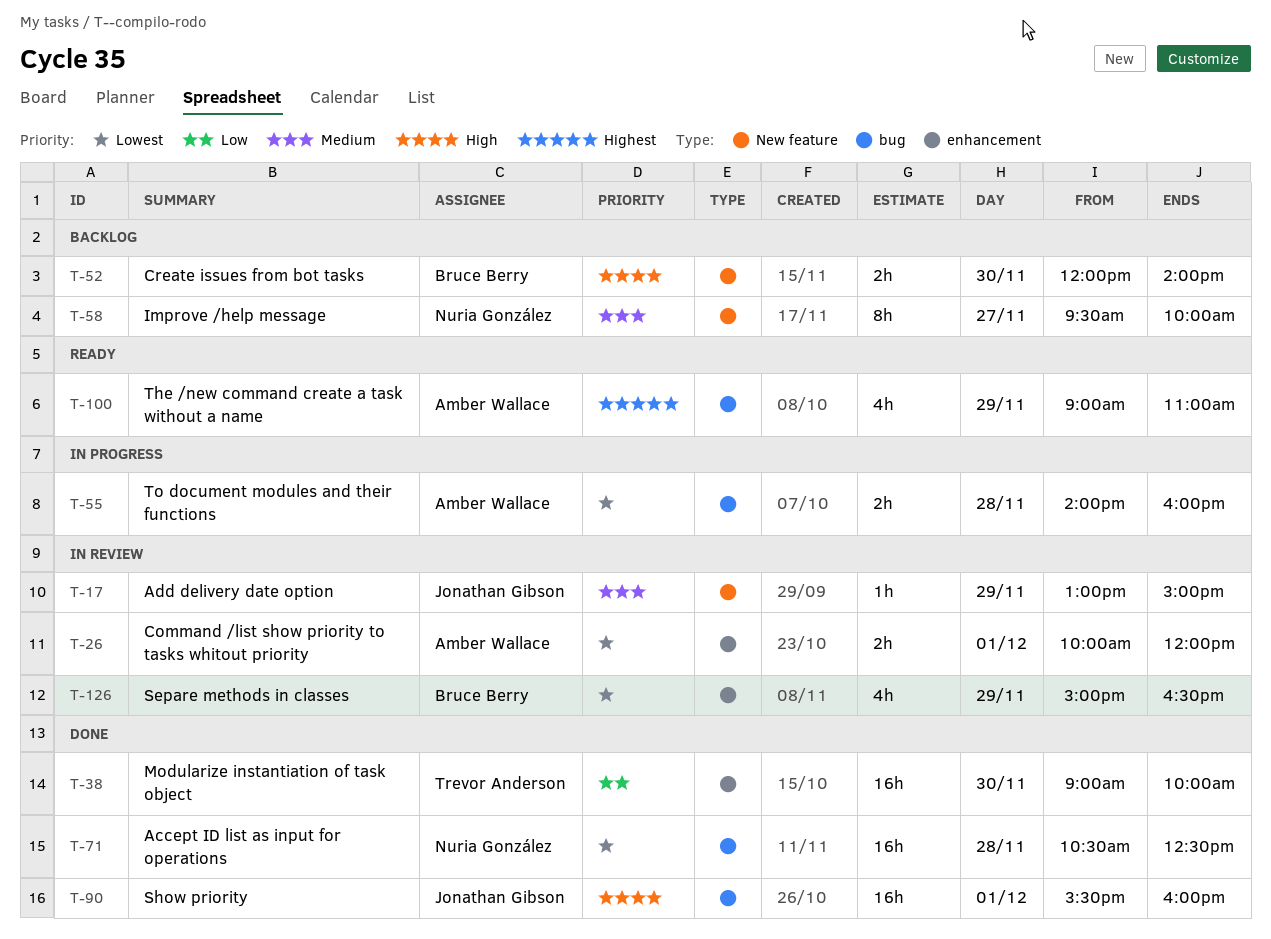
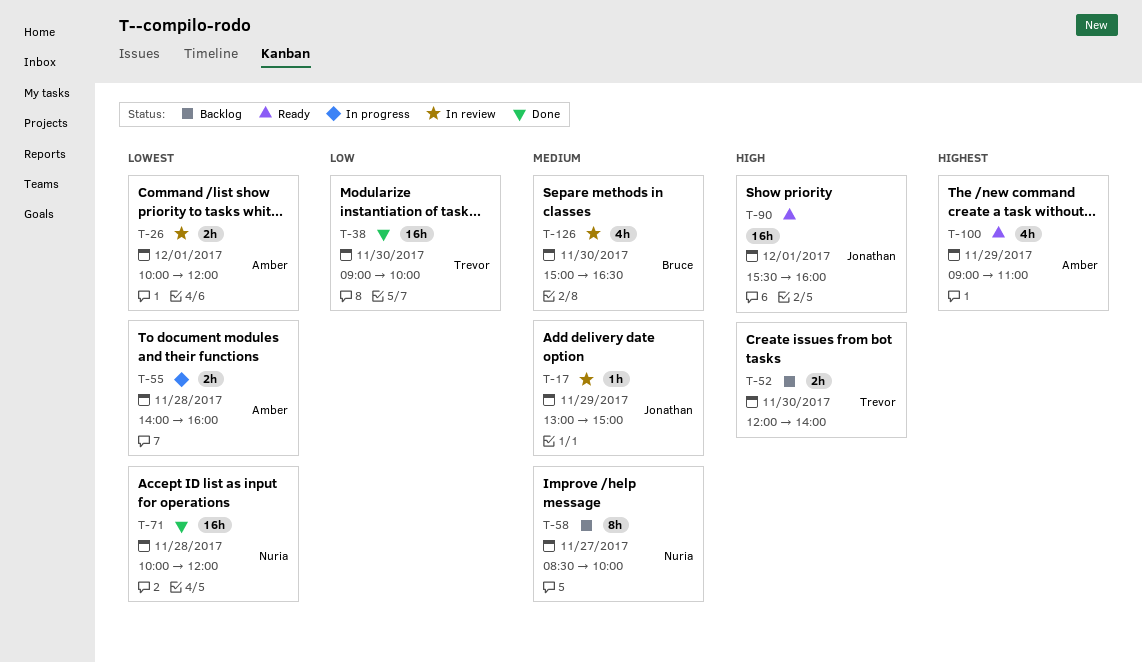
T-52, owner: Bruce Berry -> Trevor Anderson
T-58, begins: 09:30 -> 08:30
T-71, begins: 10:30 -> 10:00
T-71, ends: 12:30 -> 12:00
T-90, status: Done -> Ready
T-126, priority: Lowest -> Medium
T-126, day: Nov 29 -> Nov 30

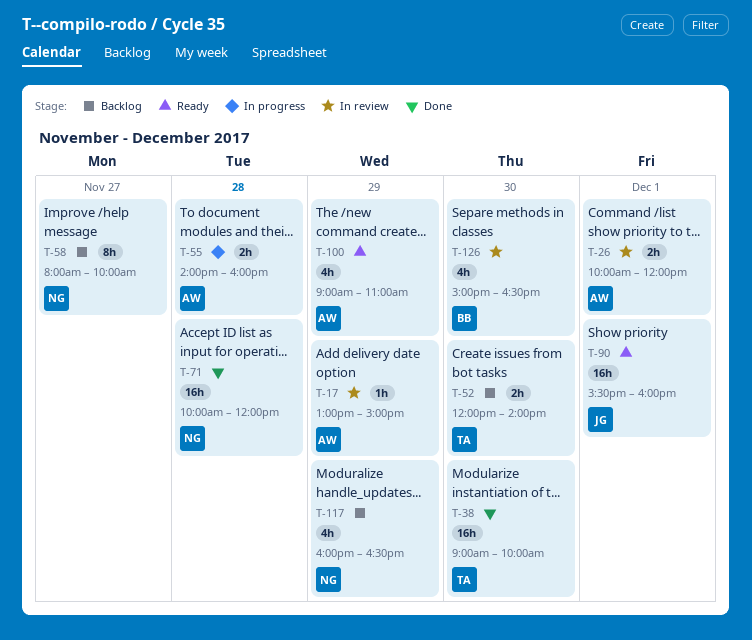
T-17, owner: Jonathan -> Amber
T-58, begins: 08:30 -> 08:00
T-117: none -> present

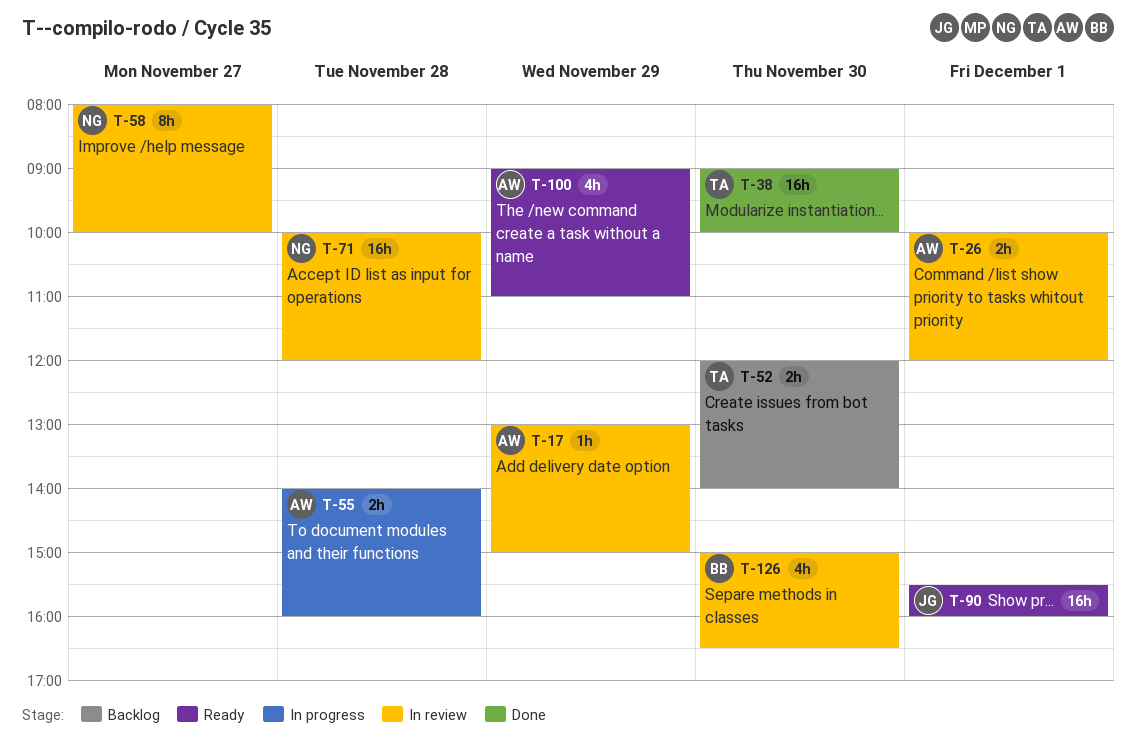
T-58, status: Backlog -> In review
T-71, status: Done -> In review
T-117: present -> none

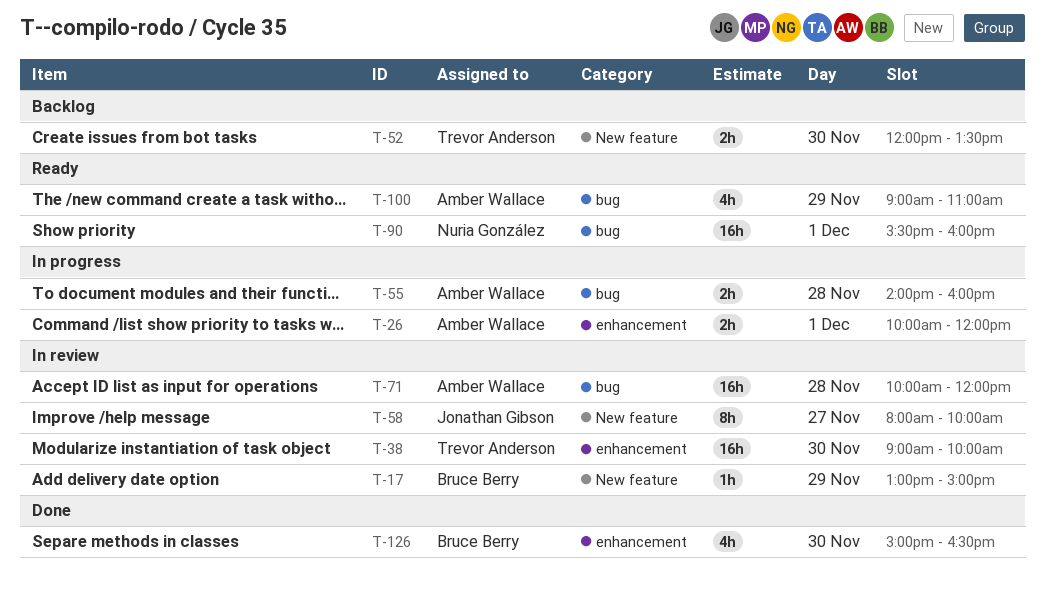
T-17, owner: Amber Wallace -> Bruce Berry
T-26, status: In review -> In progress
T-38, status: Done -> In review
T-52, ends: 14:00 -> 13:30
T-58, owner: Nuria González -> Jonathan Gibson
T-71, owner: Nuria González -> Amber Wallace
T-90, owner: Jonathan Gibson -> Nuria González
T-126, status: In review -> Done

